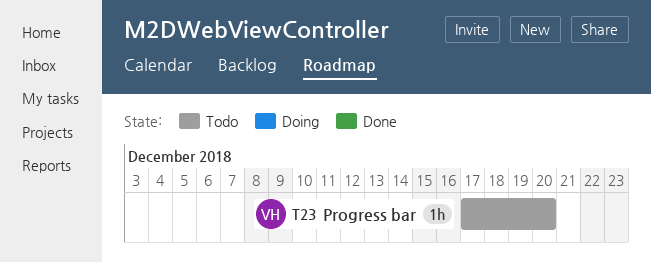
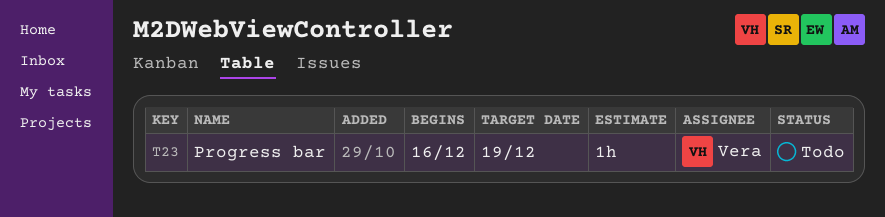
T23, start: Dec 17 -> Dec 16
T23, due: Dec 20 -> Dec 19

